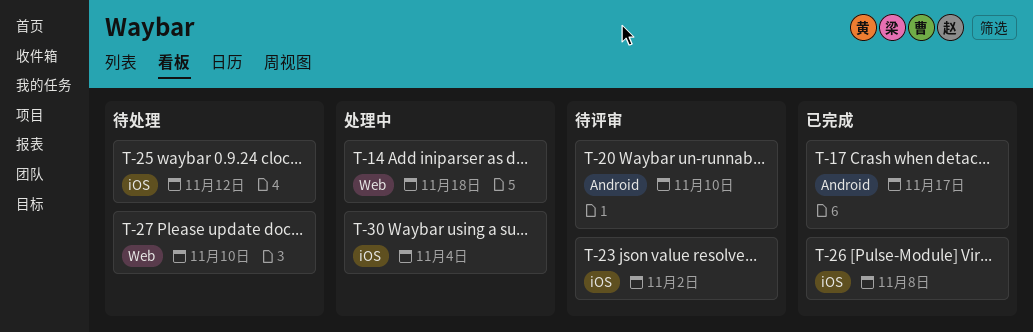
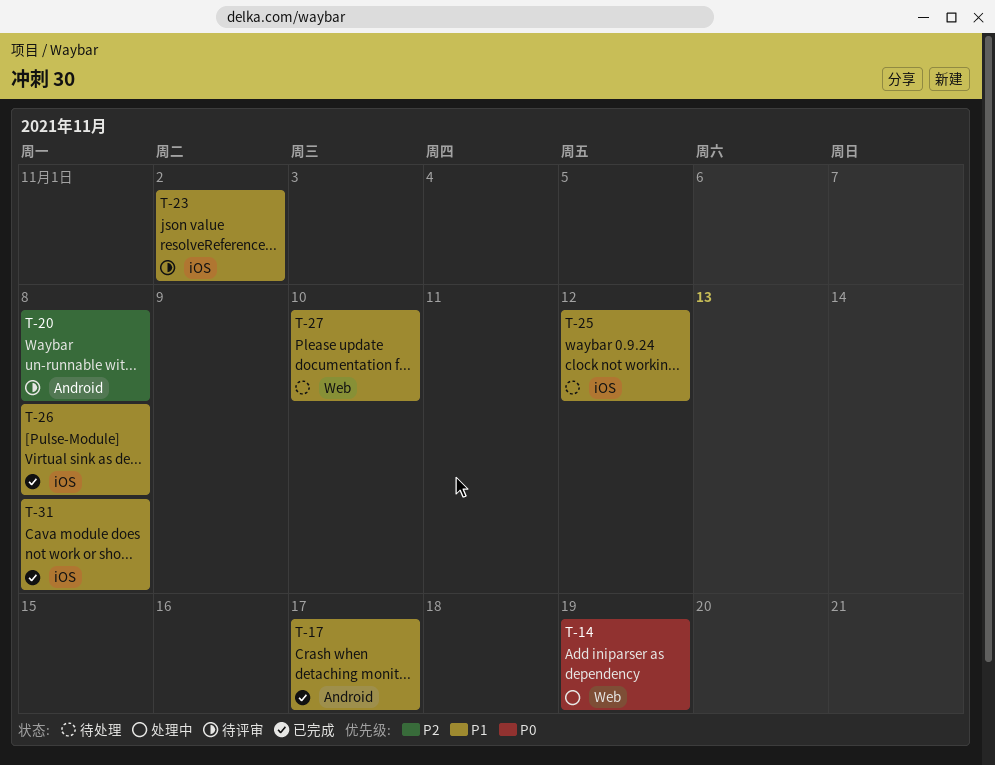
T-14, due: Nov 18 -> Nov 19
T-20, due: Nov 10 -> Nov 8
T-30: present -> none
T-31: none -> present

